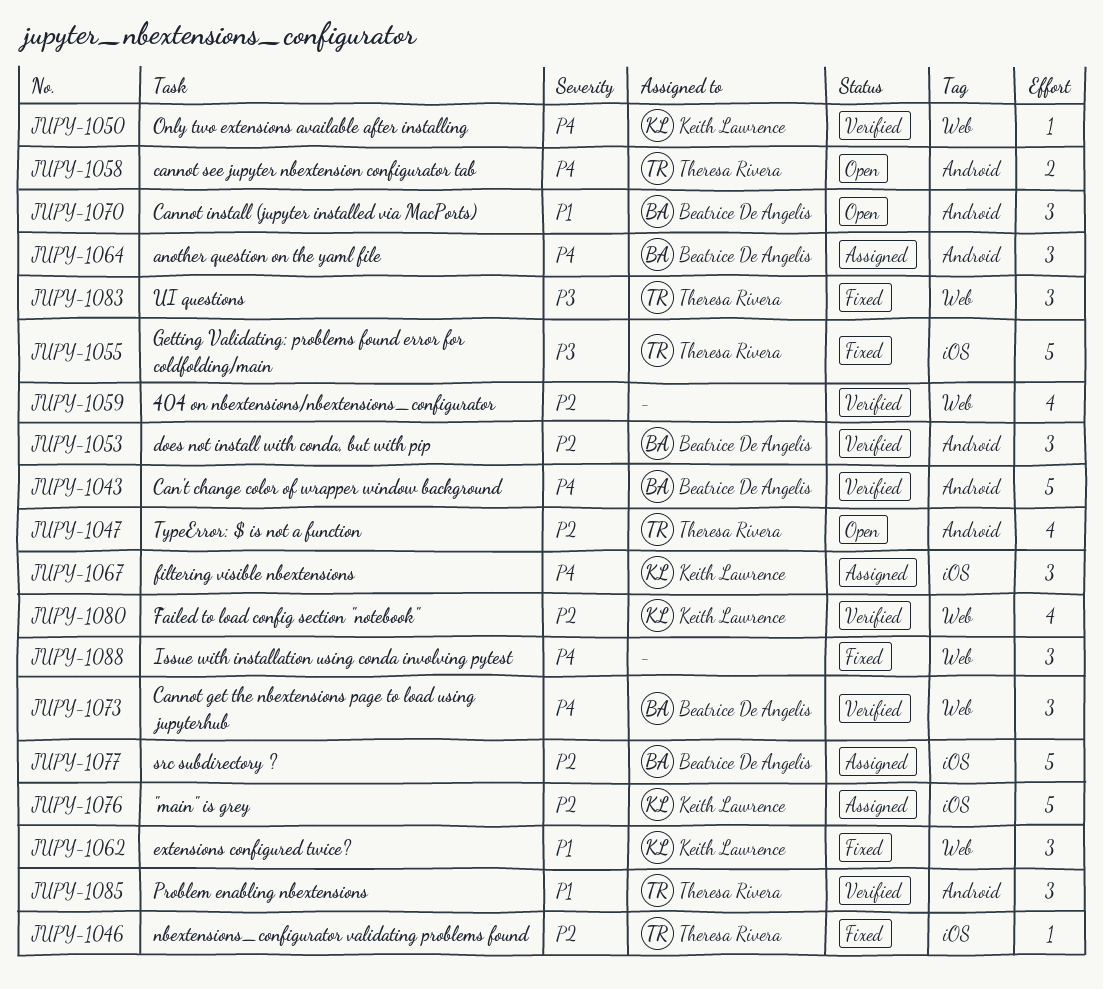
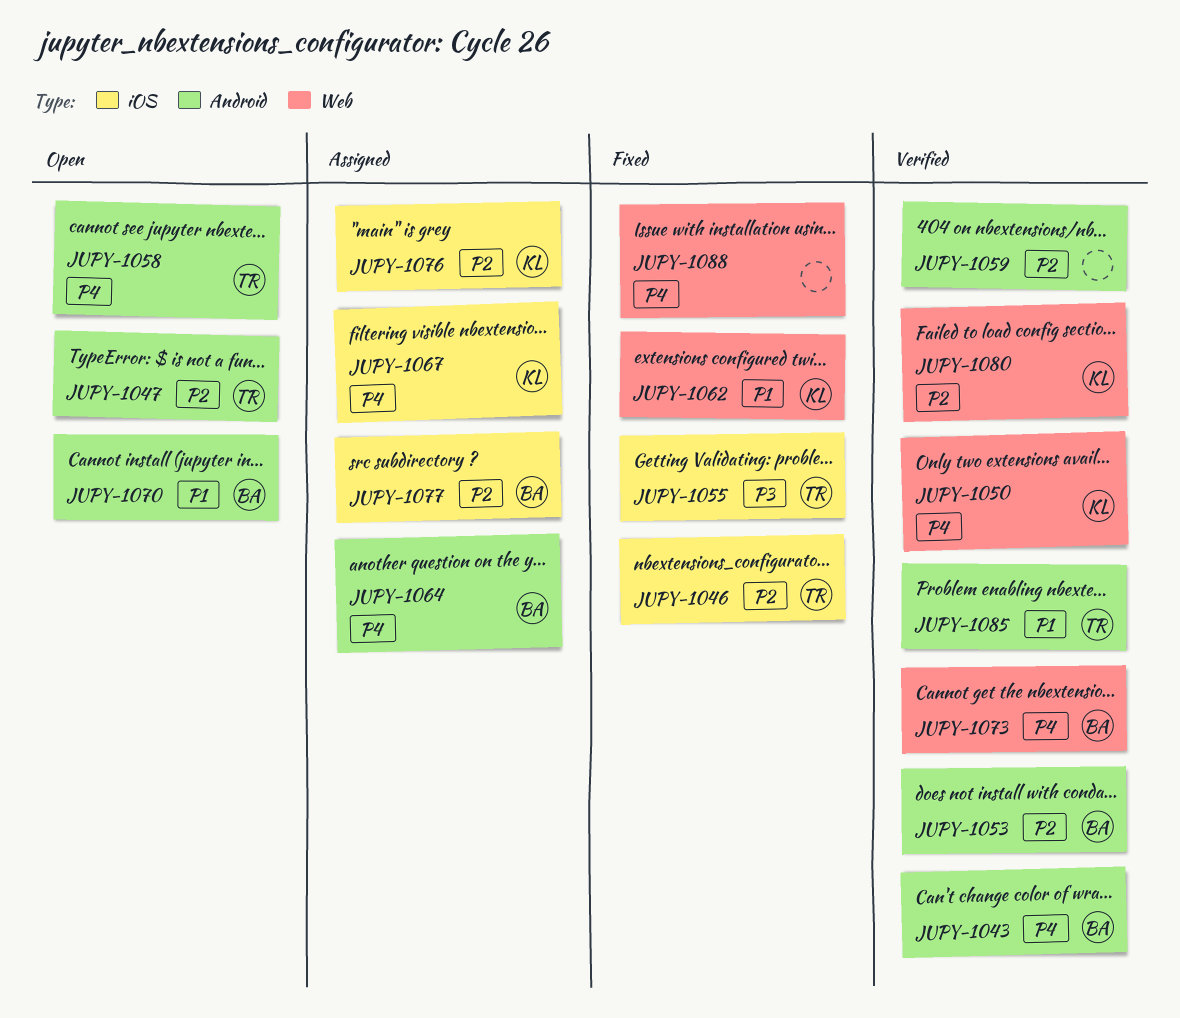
JUPY-1059, label: Web -> Android
JUPY-1083: present -> none

